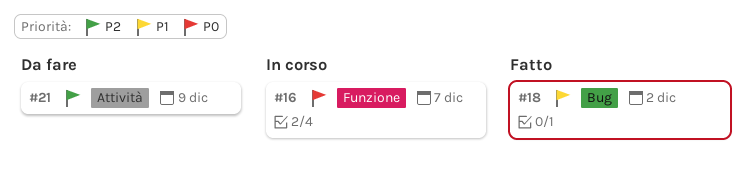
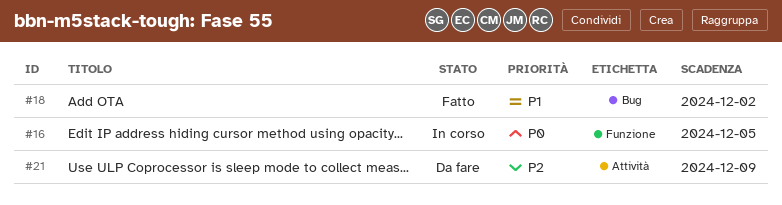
#16, due: Dec 7 -> Dec 5

